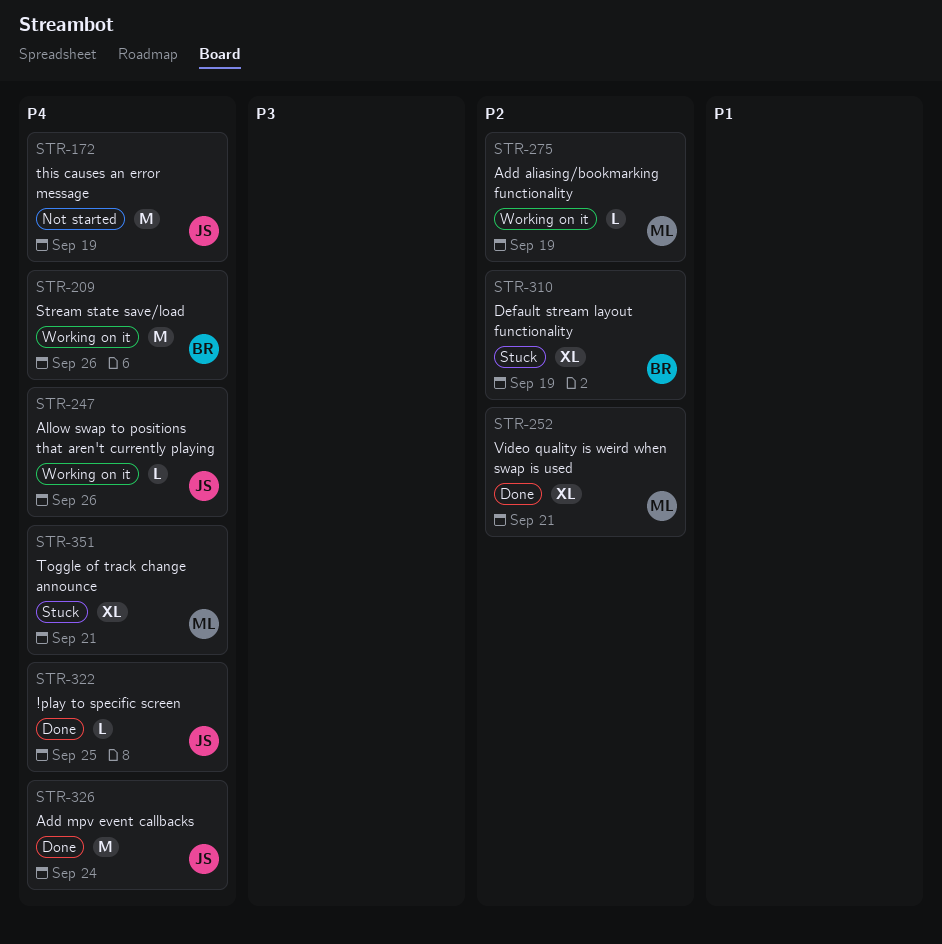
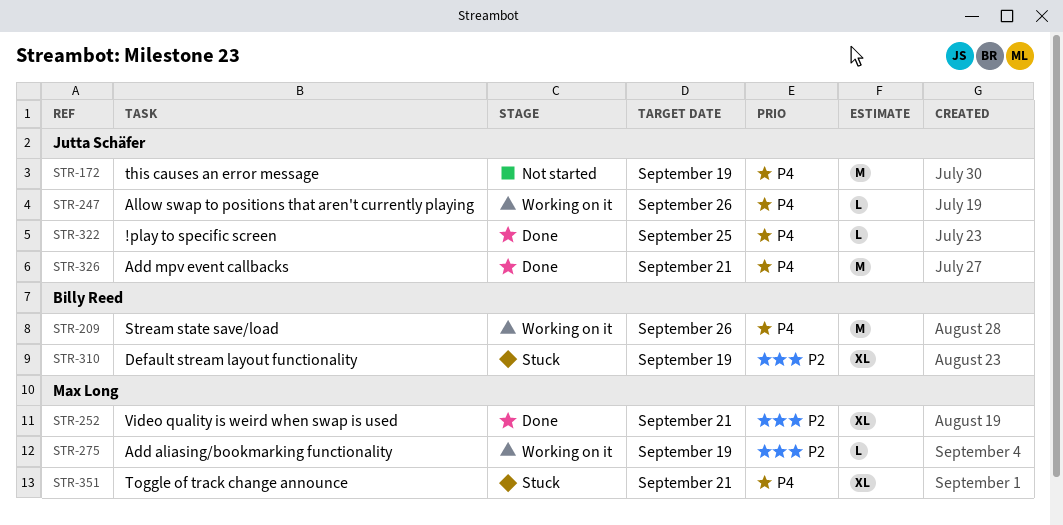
STR-326, due: Sep 24 -> Sep 21

